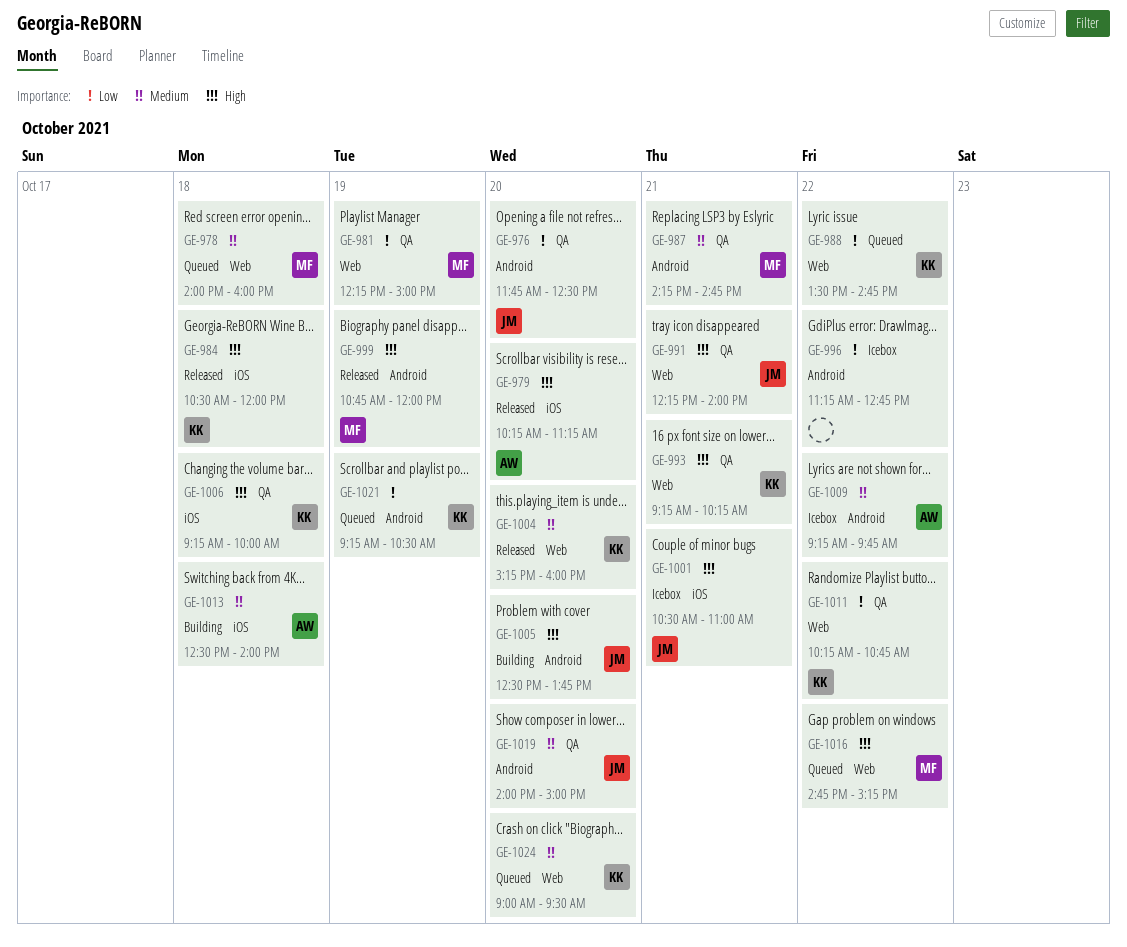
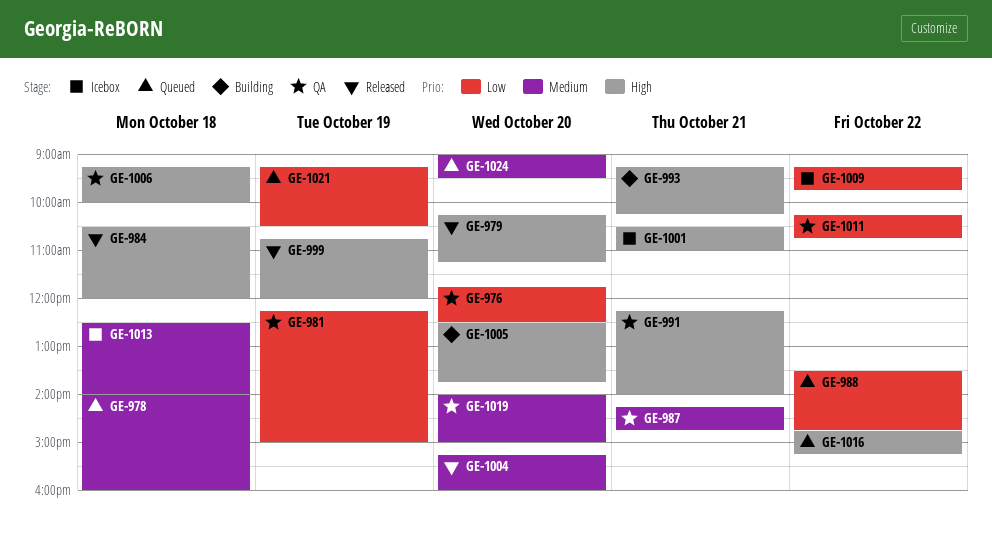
GE-993, status: QA -> Building
GE-996: present -> none
GE-1009, priority: Medium -> Low
GE-1013, status: Building -> Icebox

